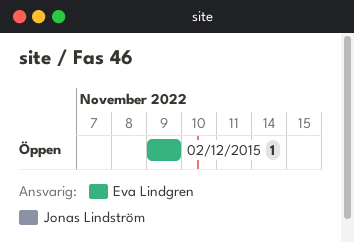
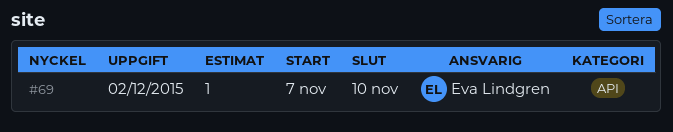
02/12/2015, start: Nov 9 -> Nov 7
02/12/2015, due: Nov 9 -> Nov 10

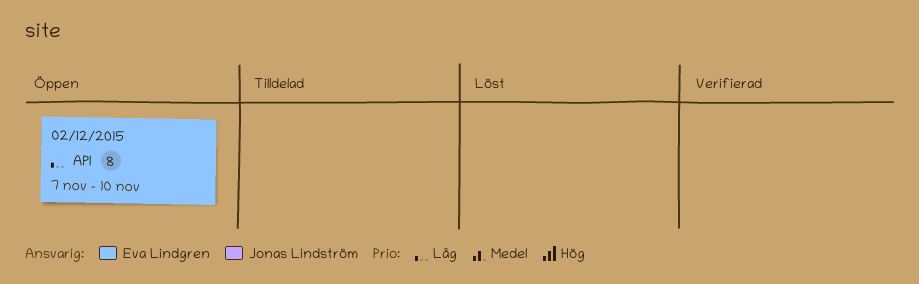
02/12/2015, estimate: 1 -> 8

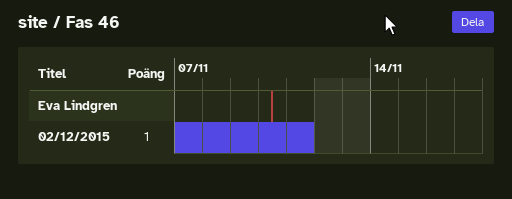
02/12/2015, estimate: 8 -> 1
02/12/2015, due: Nov 10 -> Nov 11

